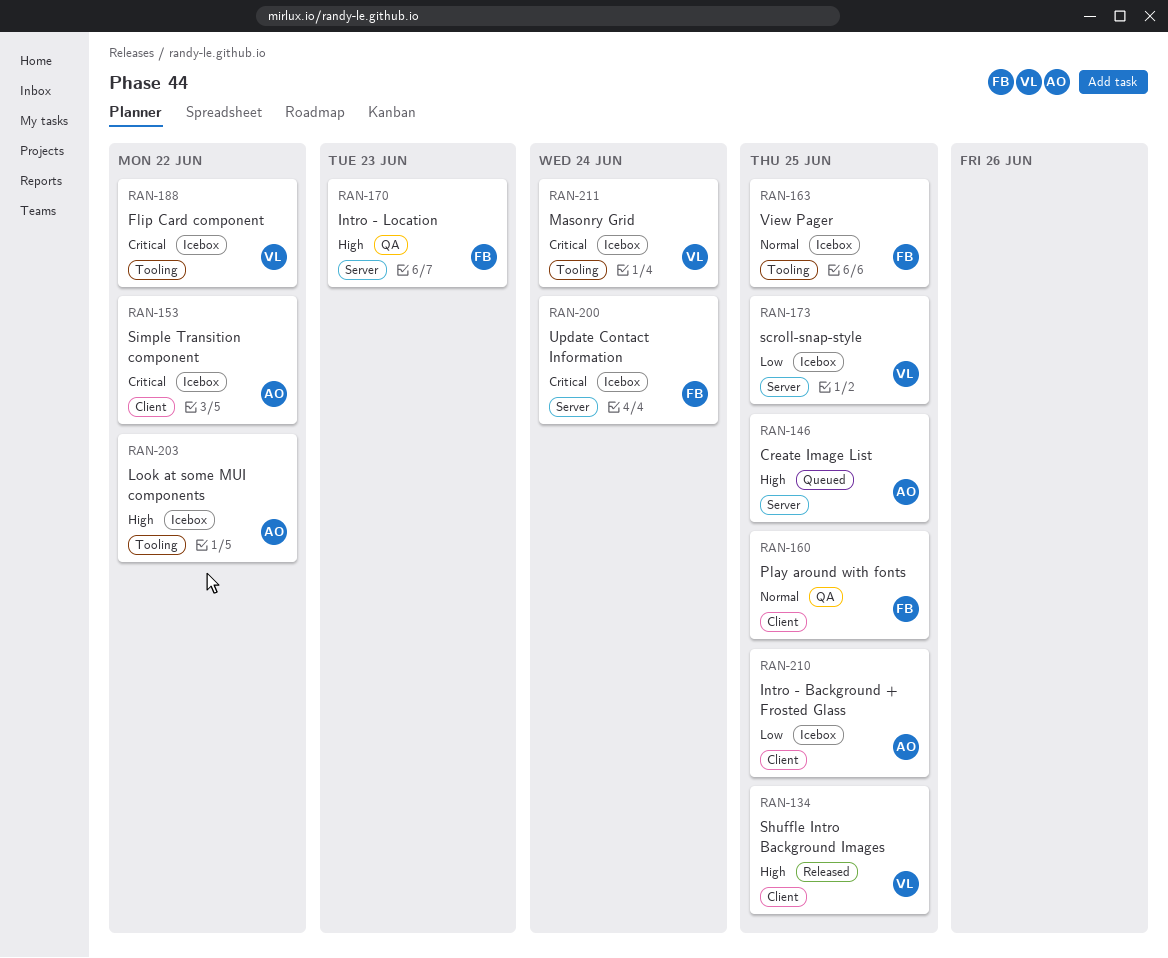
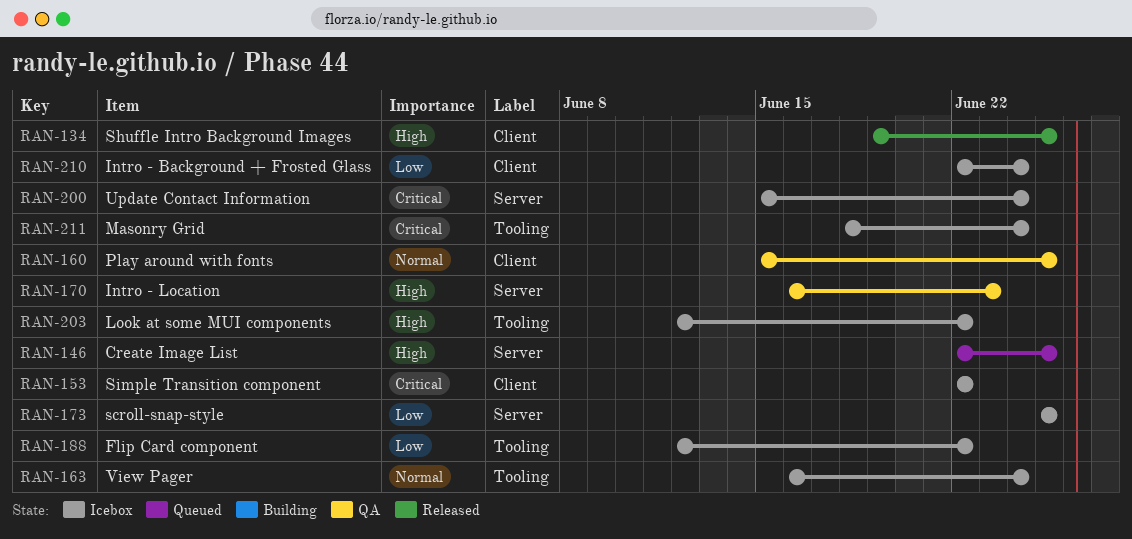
RAN-163, due: Jun 25 -> Jun 24
RAN-188, priority: Critical -> Low
RAN-210, due: Jun 25 -> Jun 24

